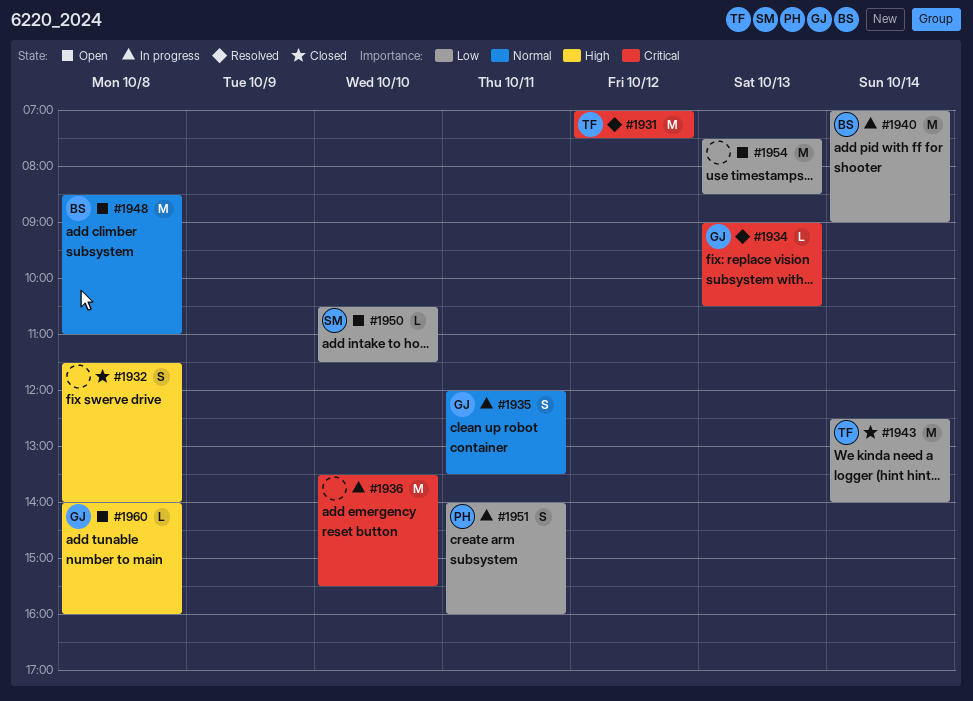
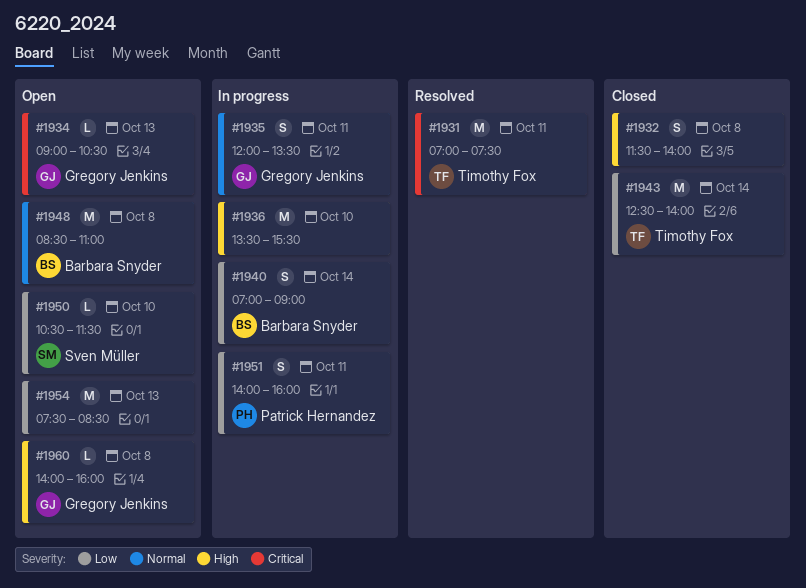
#1931, day: Oct 12 -> Oct 11
#1934, status: Resolved -> Open
#1936, priority: Critical -> High
#1940, estimate: M -> S

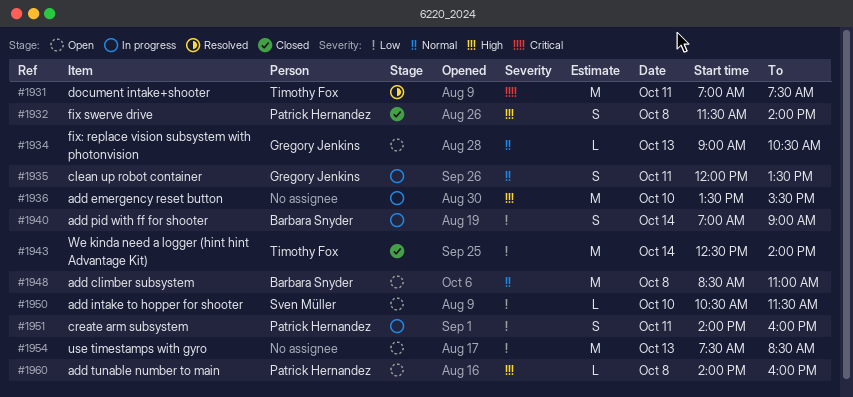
#1932, owner: none -> Patrick Hernandez
#1934, priority: Critical -> Normal
#1960, owner: Gregory Jenkins -> Patrick Hernandez

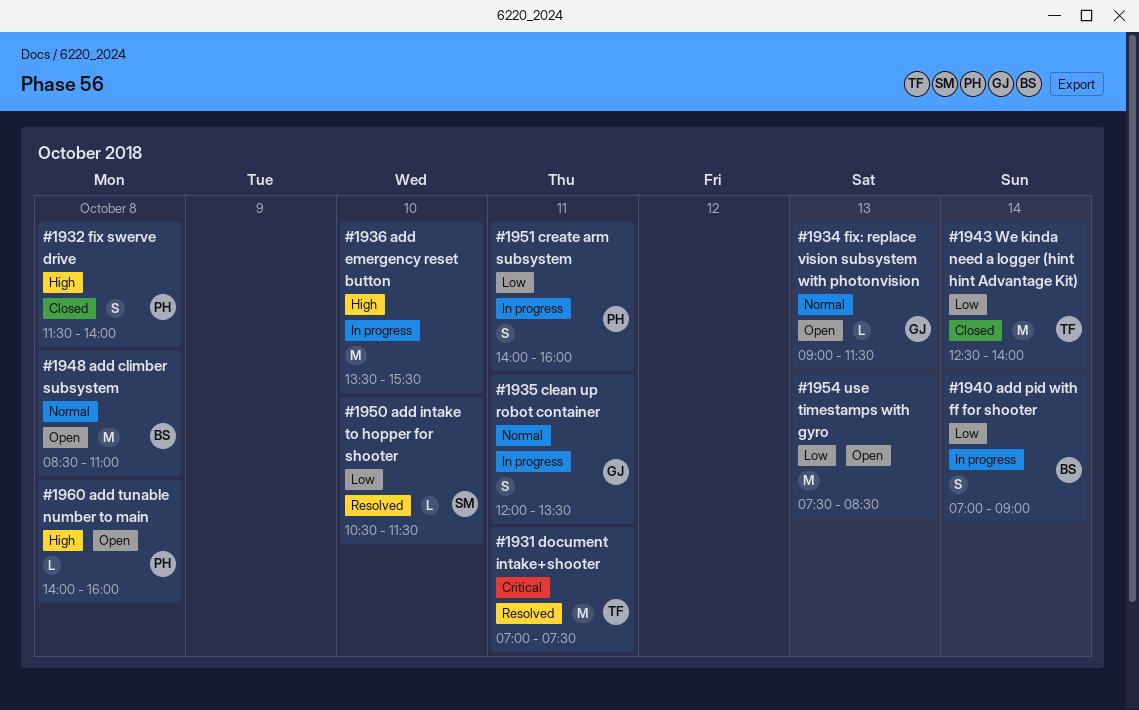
#1934, ends: 10:30 -> 11:30
#1950, status: Open -> Resolved

